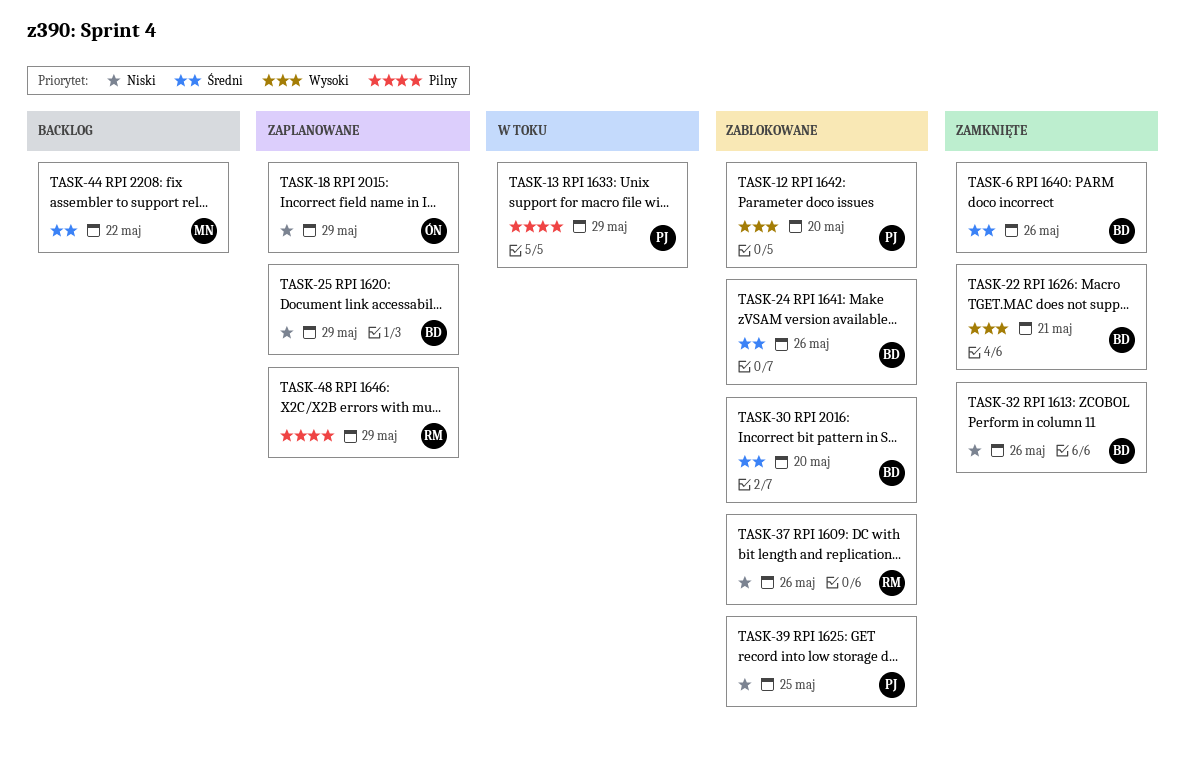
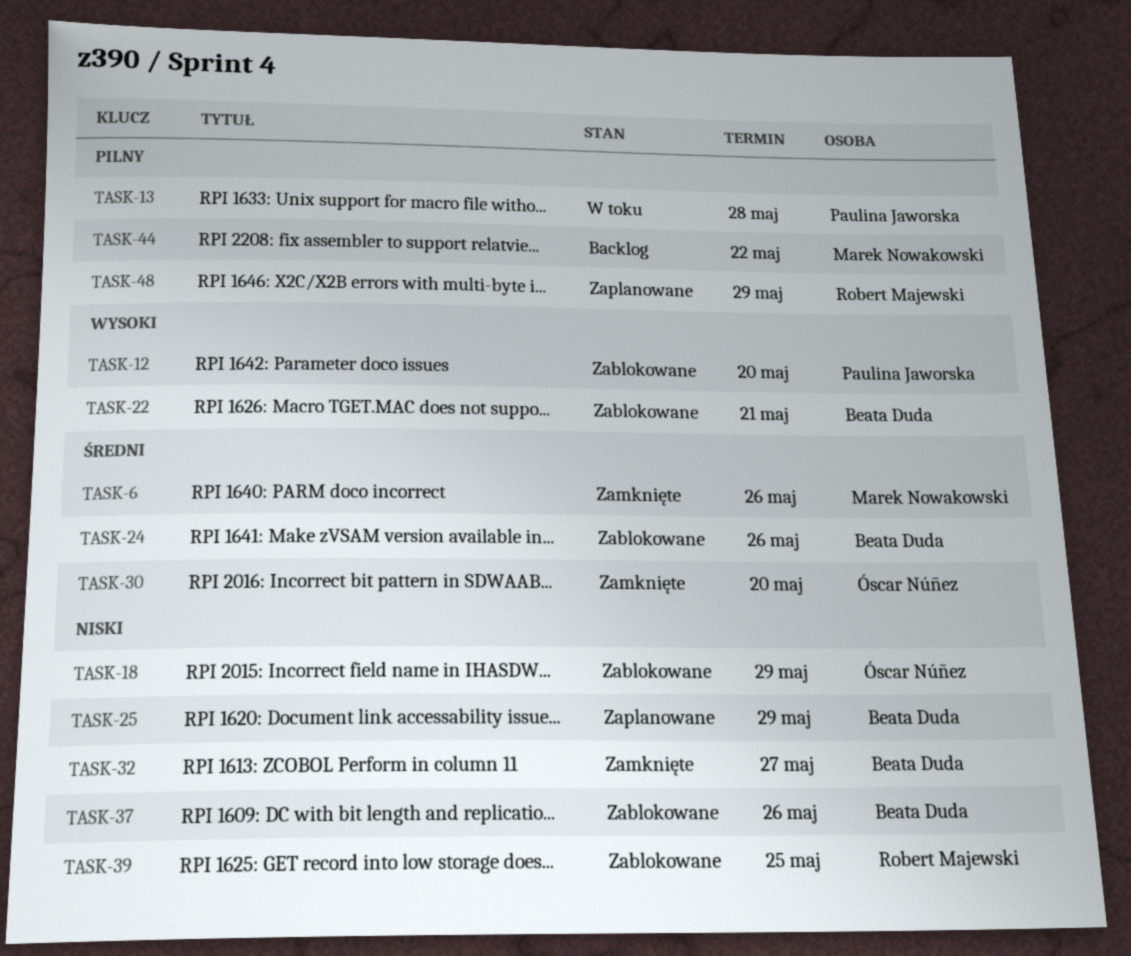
TASK-6, owner: Beata Duda -> Marek Nowakowski
TASK-13, due: May 29 -> May 28
TASK-18, status: Zaplanowane -> Zablokowane
TASK-22, status: Zamknięte -> Zablokowane
TASK-30, status: Zablokowane -> Zamknięte
TASK-30, owner: Beata Duda -> Óscar Núñez
TASK-32, due: May 26 -> May 27
TASK-37, owner: Robert Majewski -> Beata Duda
TASK-39, owner: Paulina Jaworska -> Robert Majewski
TASK-44, priority: Średni -> Pilny

